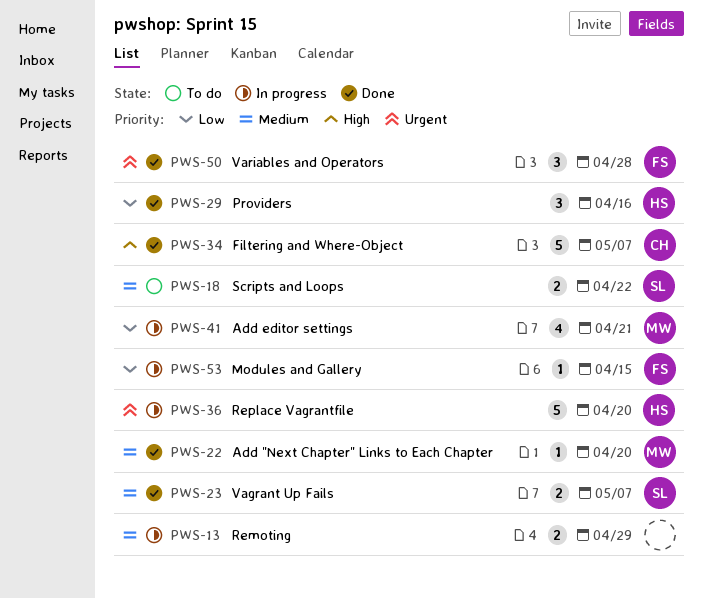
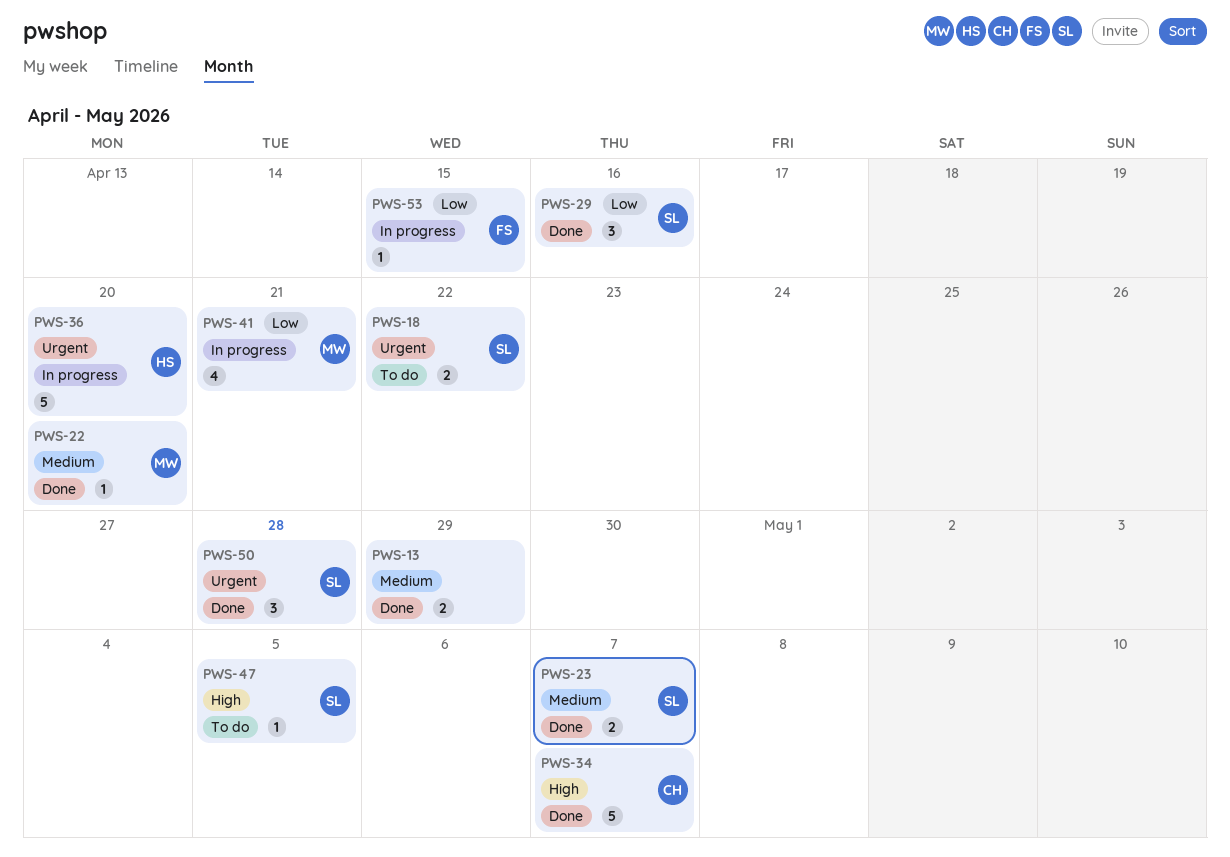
PWS-13, status: In progress -> Done
PWS-18, priority: Medium -> Urgent
PWS-29, owner: HS -> SL
PWS-47: none -> present
PWS-50, owner: FS -> SL

